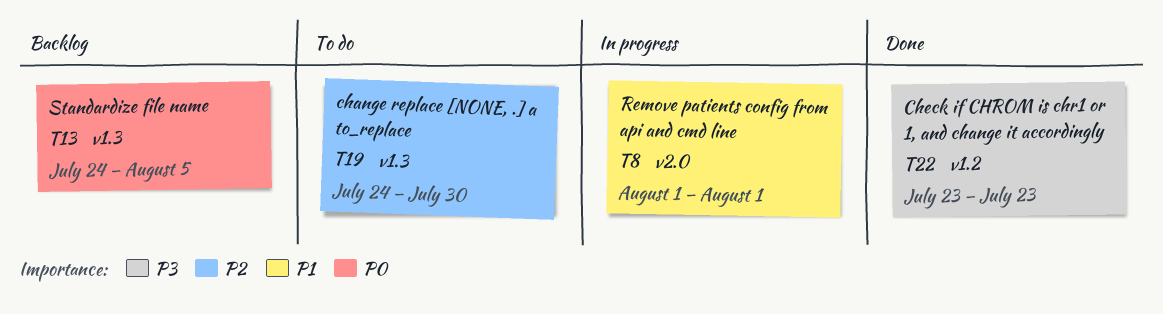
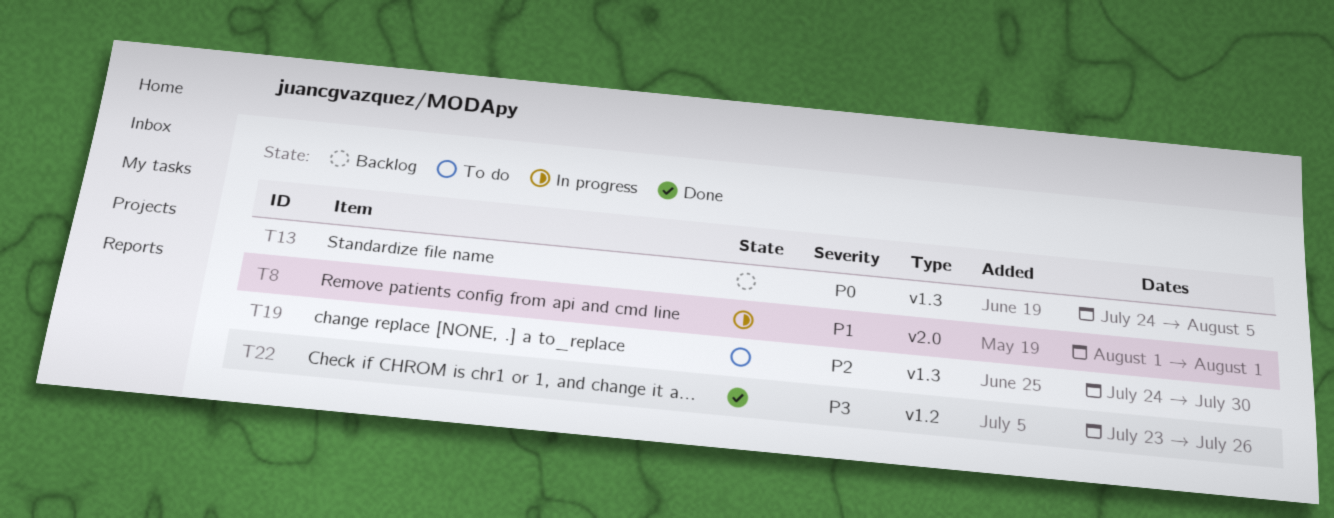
T22, due: Jul 23 -> Jul 26

